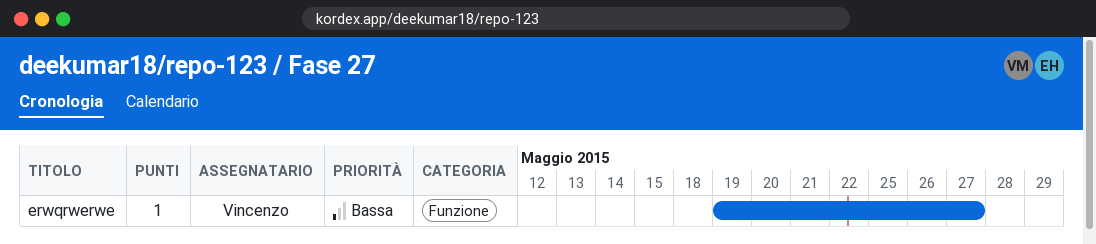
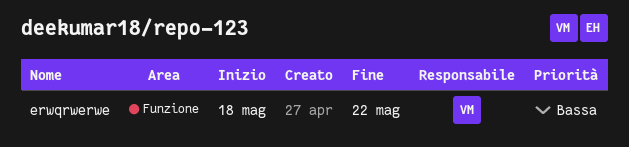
erwqrwerwe, start: May 19 -> May 18
erwqrwerwe, due: May 27 -> May 22

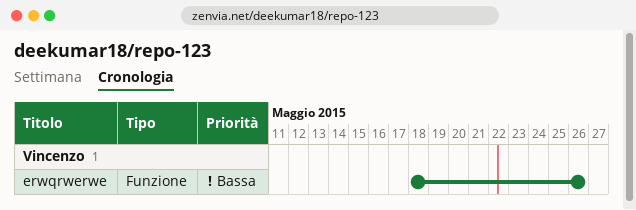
erwqrwerwe, due: May 22 -> May 26

